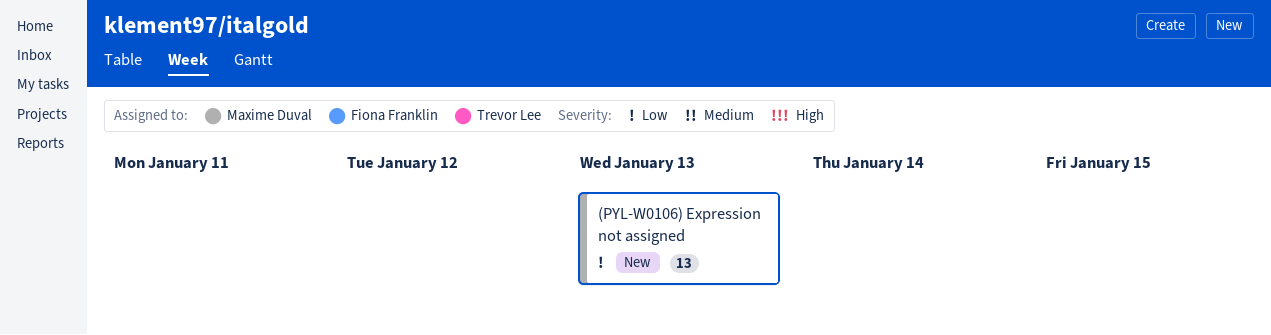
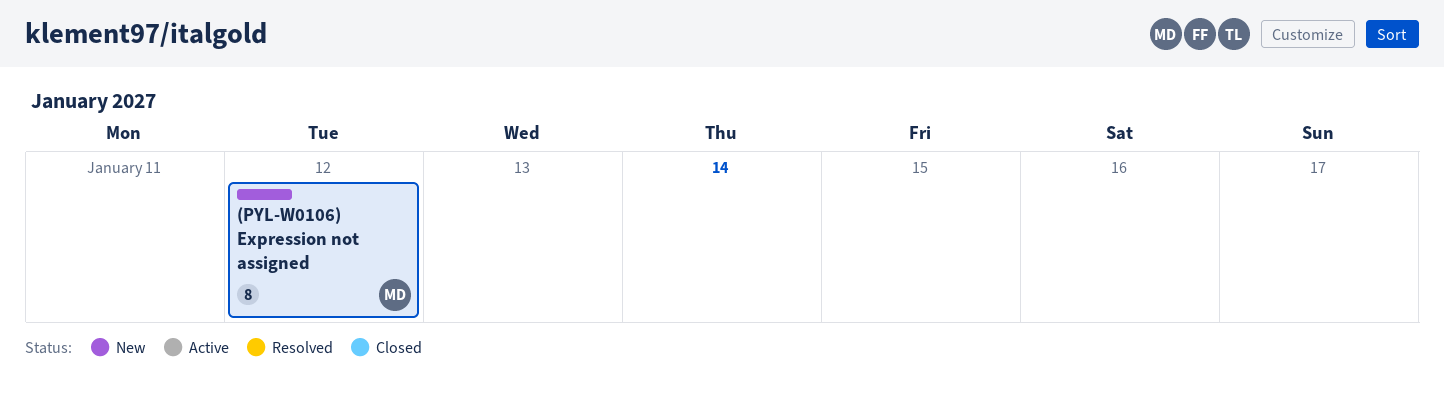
(PYL-W0106) Expression not assigned, estimate: 13 -> 8
(PYL-W0106) Expression not assigned, due: Jan 13 -> Jan 12

